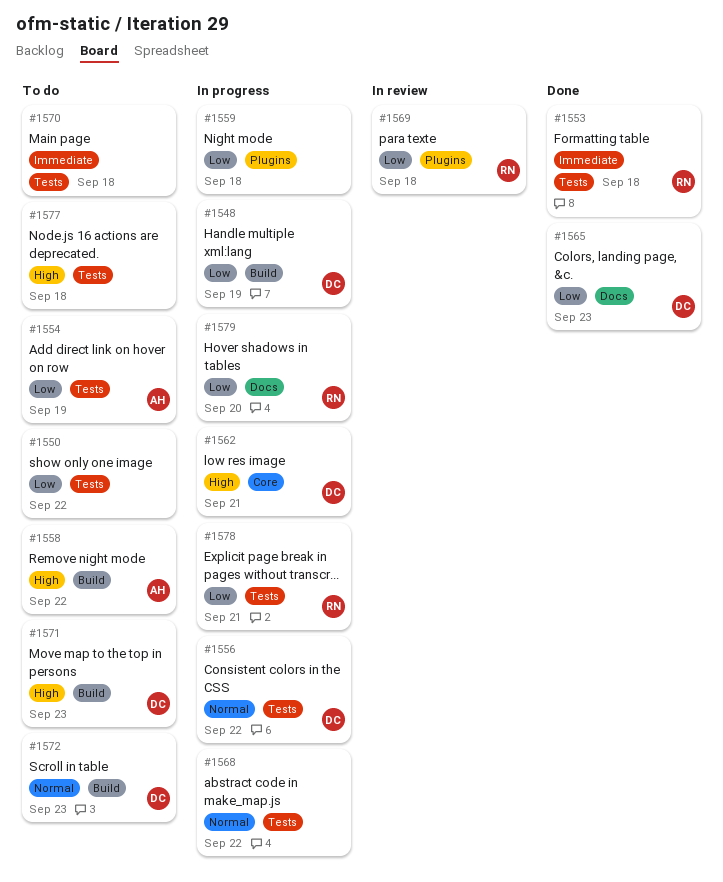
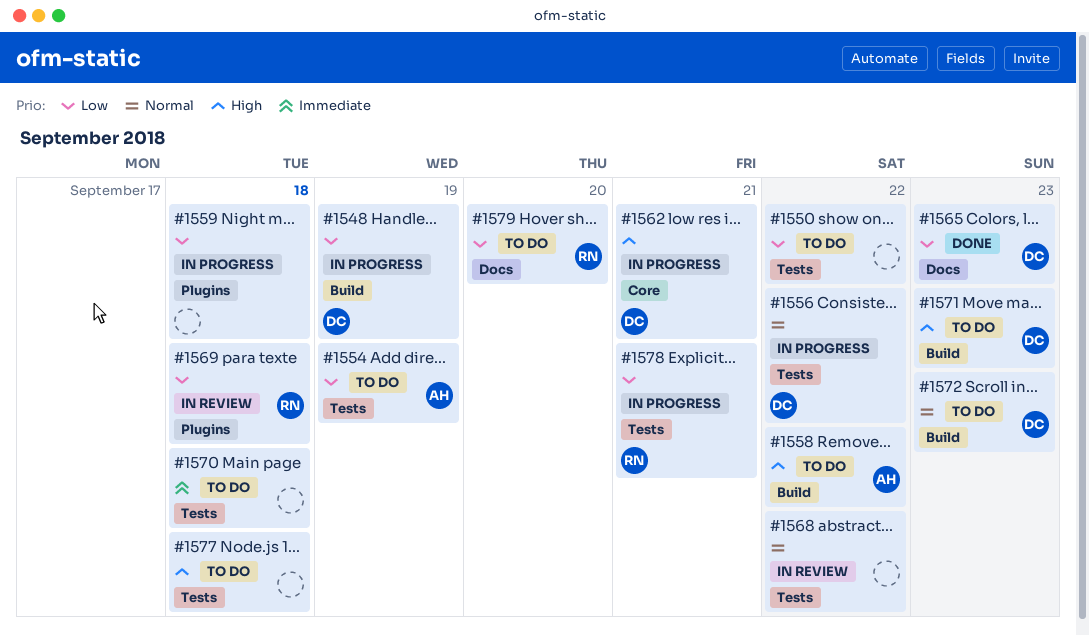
#1553: present -> none
#1568, status: In progress -> In review
#1579, status: In progress -> To do

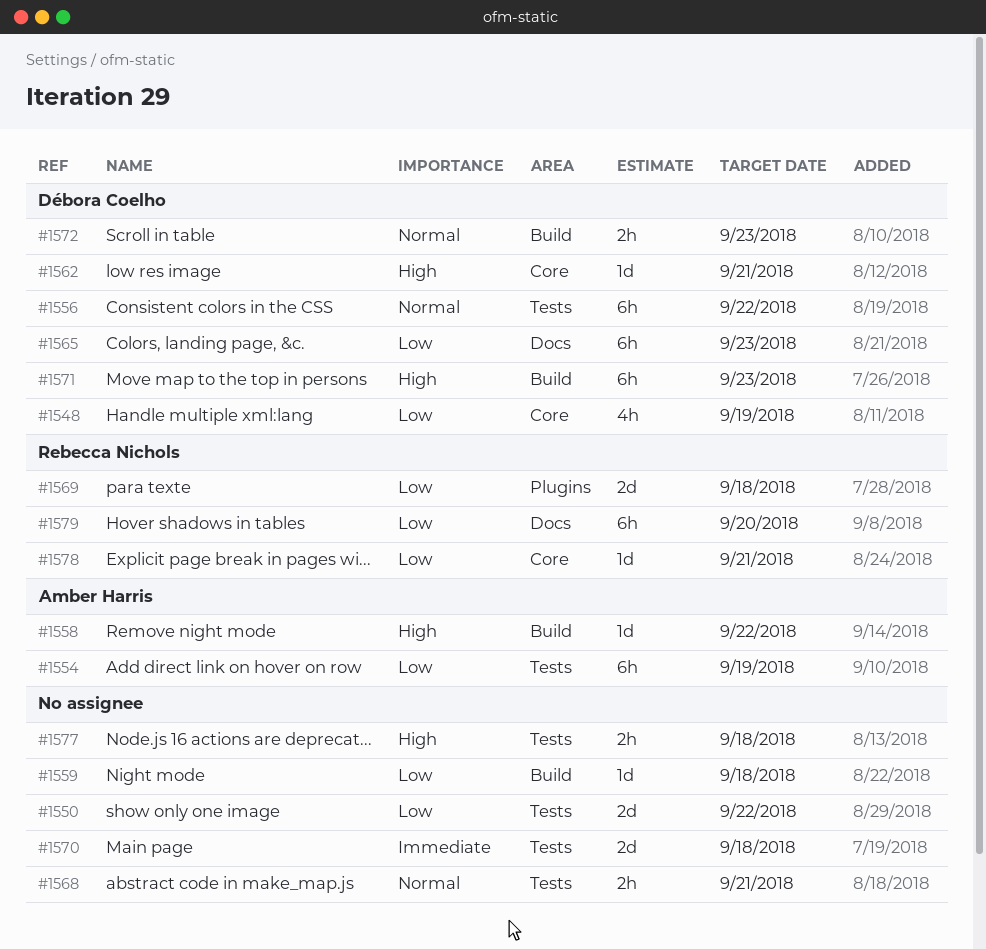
#1548, label: Build -> Core
#1559, label: Plugins -> Build
#1568, due: Sep 22 -> Sep 21
#1578, label: Tests -> Core

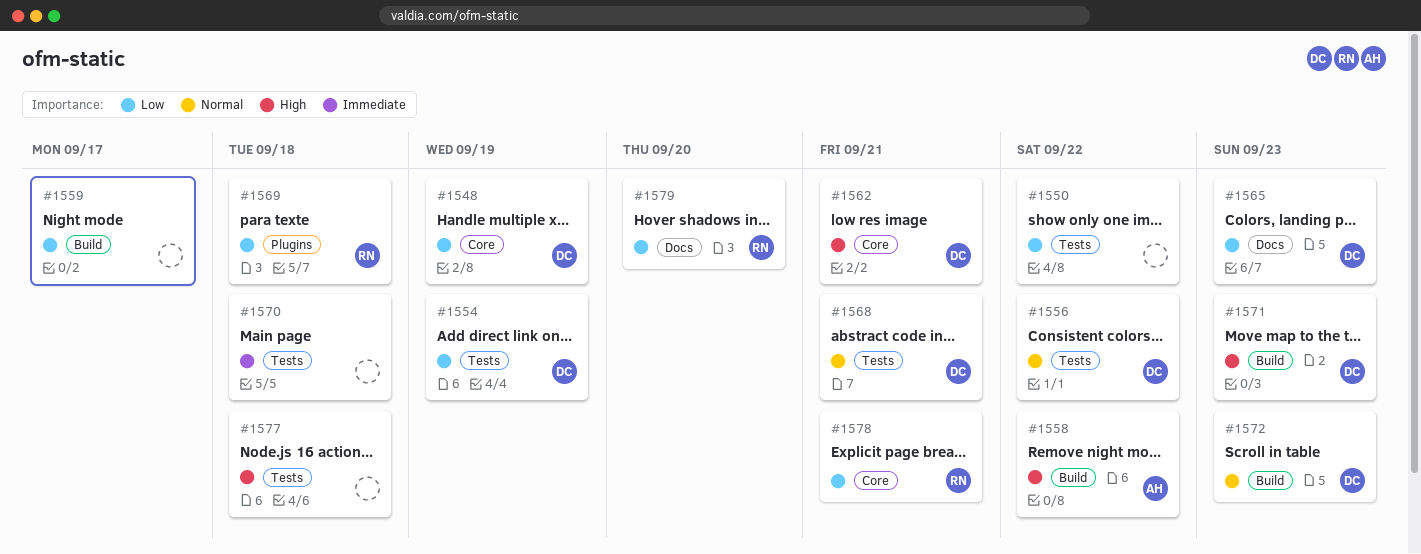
#1554, owner: Amber Harris -> Débora Coelho
#1559, due: Sep 18 -> Sep 17
#1568, owner: none -> Débora Coelho

